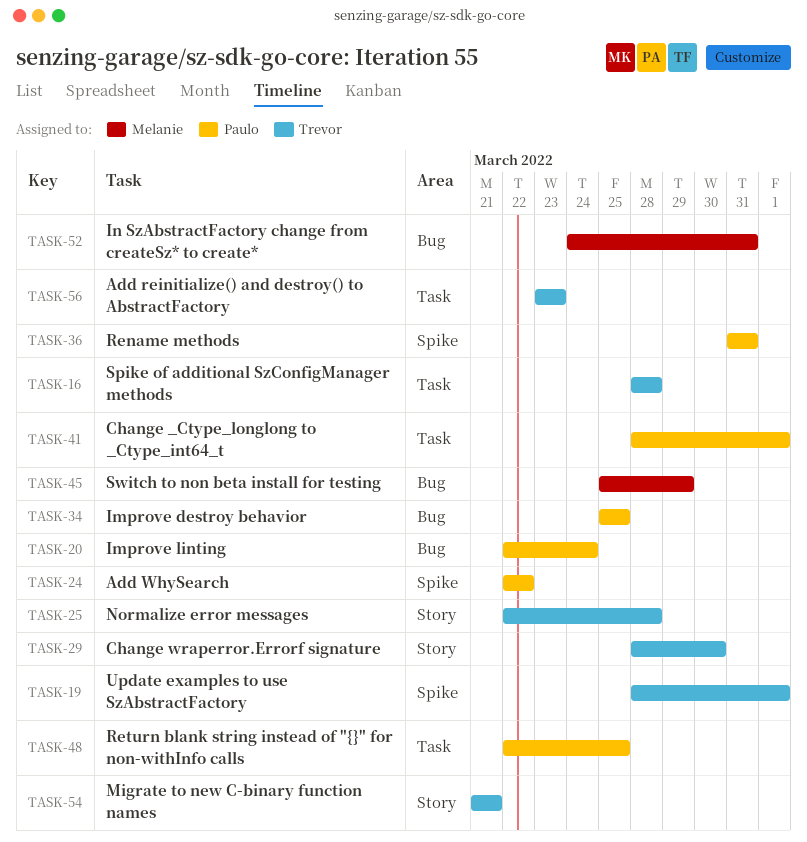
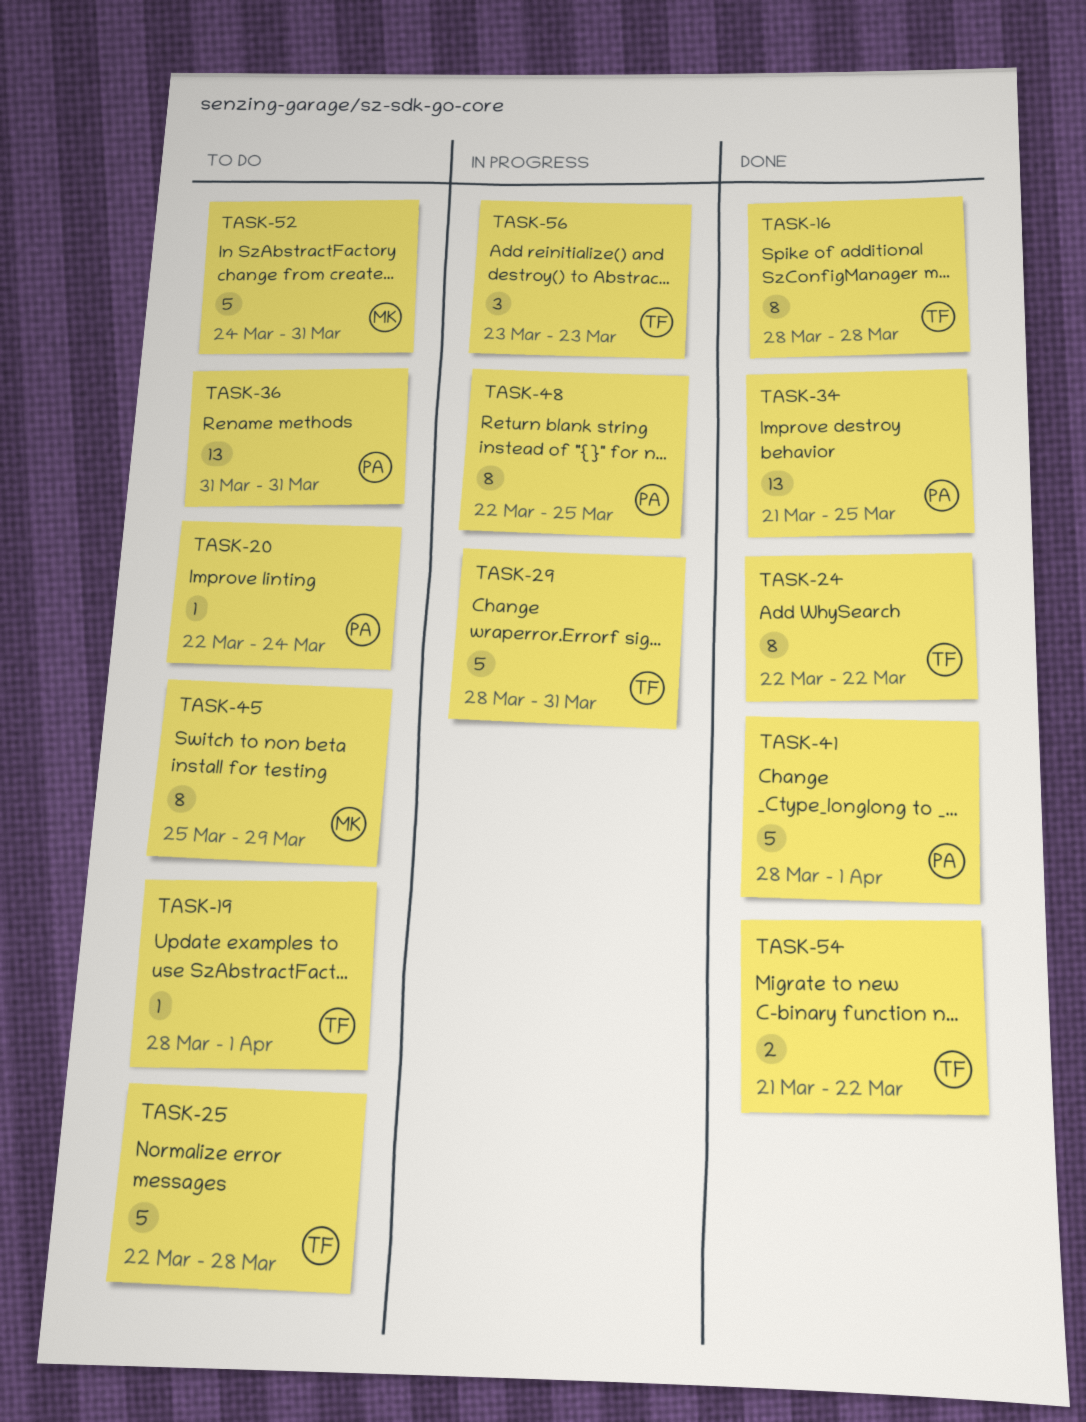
TASK-24, owner: Paulo -> Trevor
TASK-29, due: Mar 30 -> Mar 31
TASK-34, start: Mar 25 -> Mar 21
TASK-54, due: Mar 21 -> Mar 22

